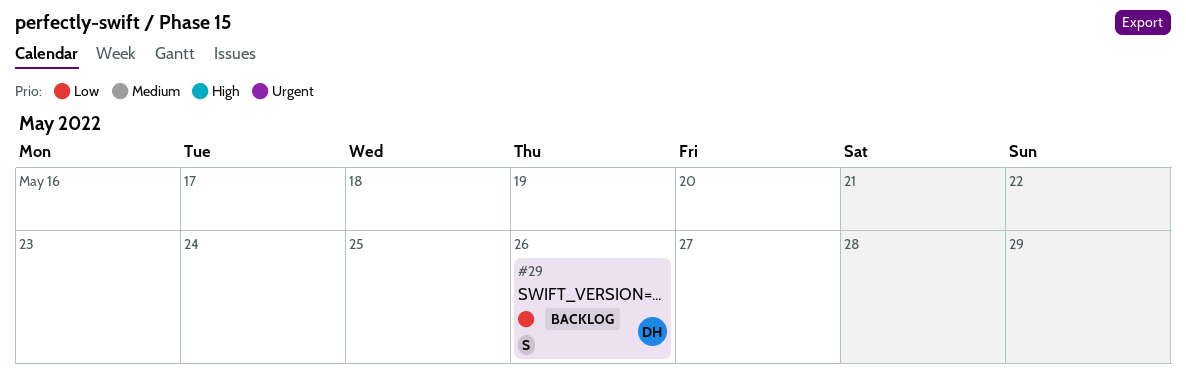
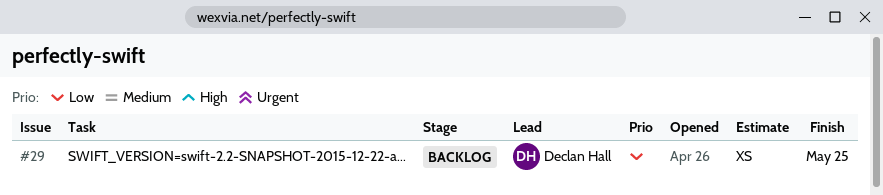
#29, estimate: S -> XS
#29, due: May 26 -> May 25

